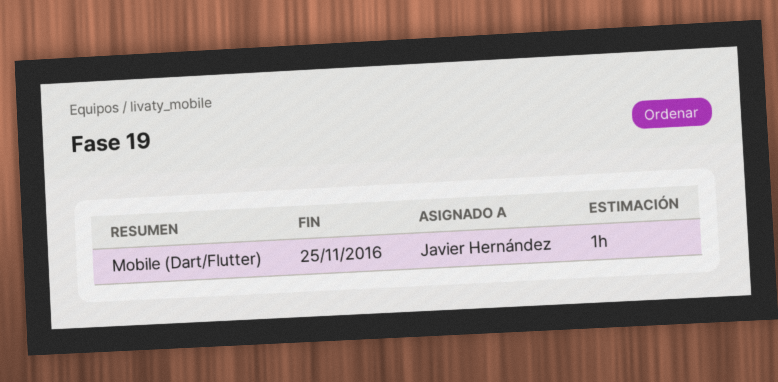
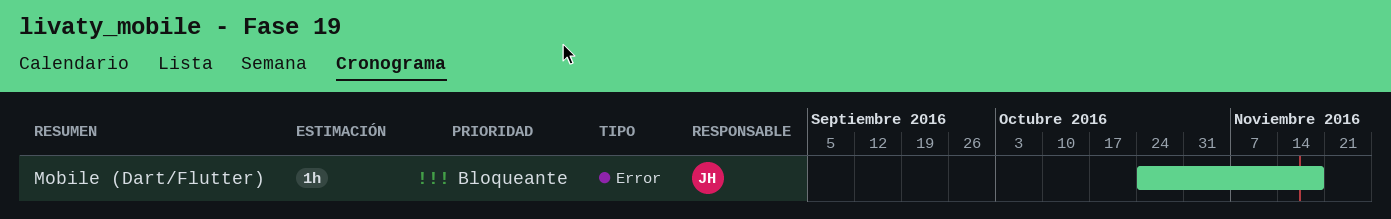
Mobile (Dart/Flutter), due: Nov 25 -> Nov 18

